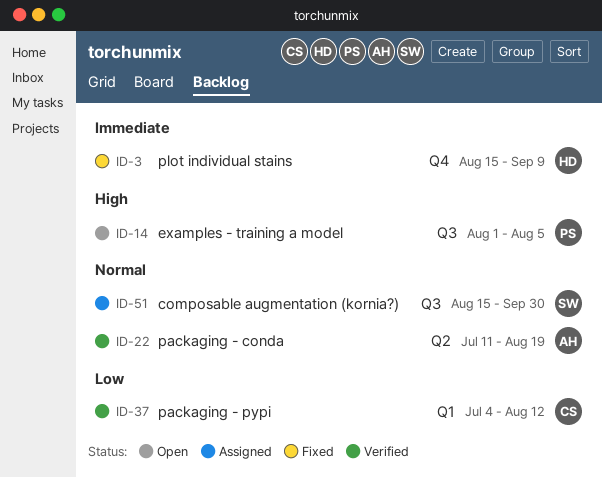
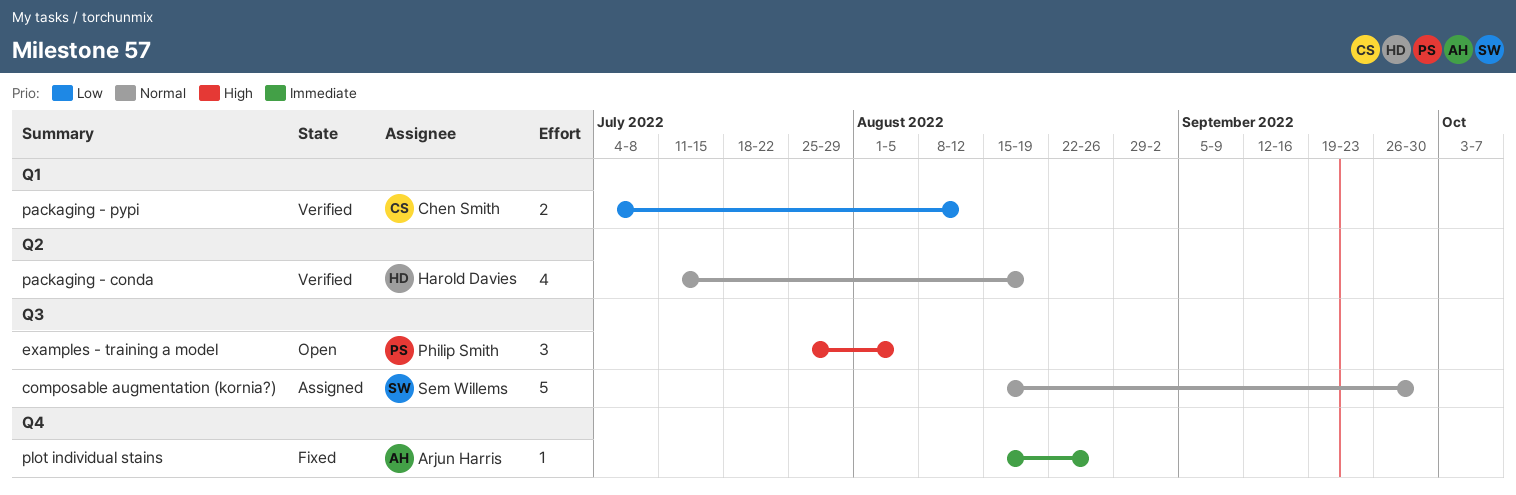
examples - training a model, start: Aug 1 -> Jul 25
packaging - conda, owner: Arjun Harris -> Harold Davies
plot individual stains, owner: Harold Davies -> Arjun Harris
plot individual stains, due: Sep 9 -> Aug 26

